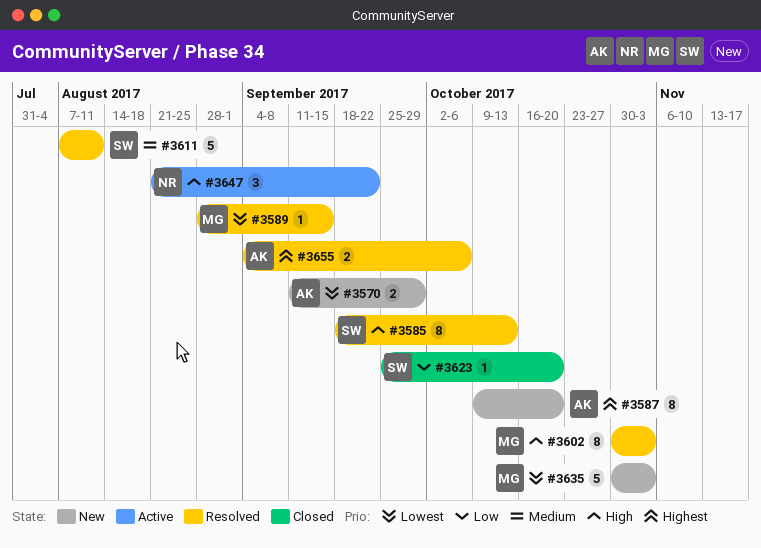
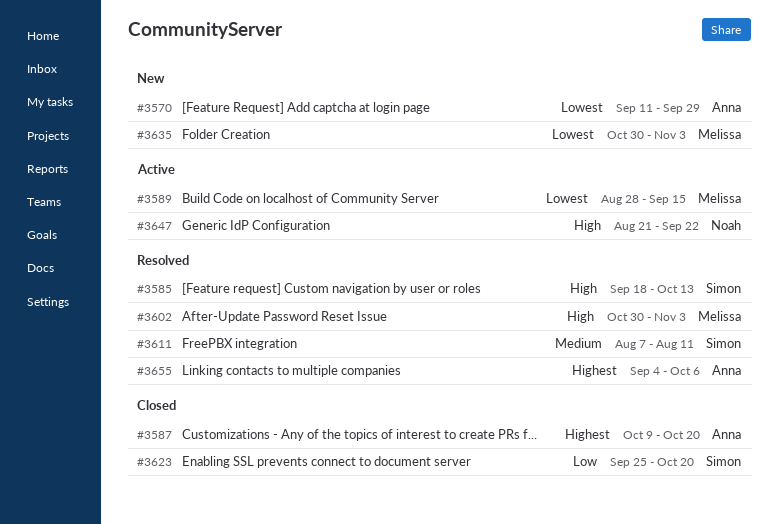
#3587, status: New -> Closed
#3589, status: Resolved -> Active

